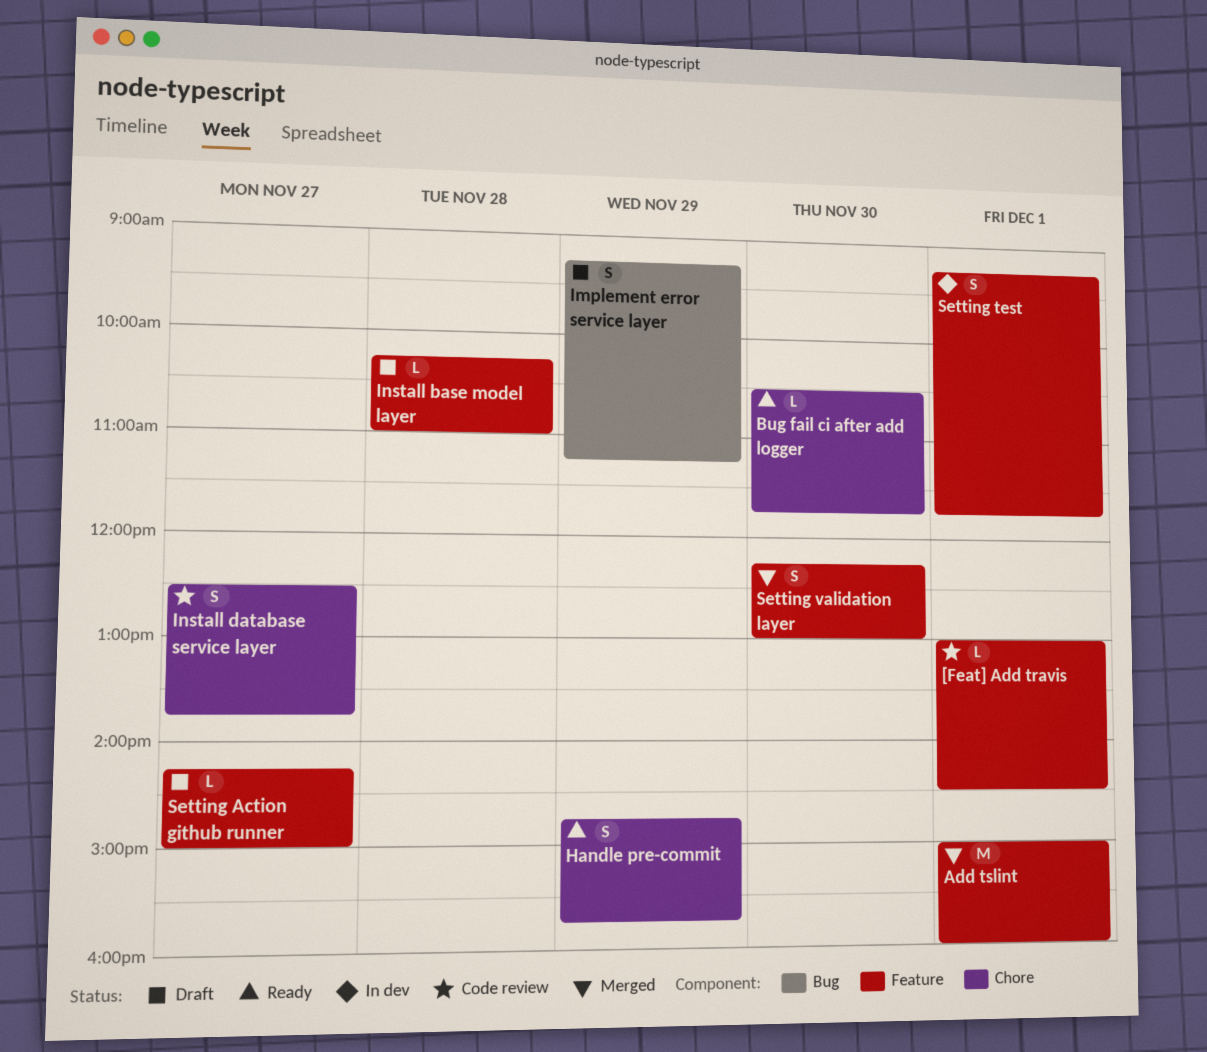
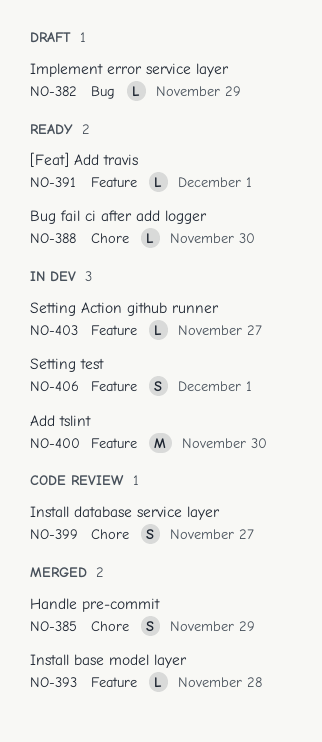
[Feat] Add travis, status: Code review -> Ready
Add tslint, status: Merged -> In dev
Add tslint, day: Dec 1 -> Nov 30
Handle pre-commit, status: Ready -> Merged
Implement error service layer, estimate: S -> L
Install base model layer, status: Draft -> Merged
Setting Action github runner, status: Draft -> In dev
Setting validation layer: present -> none

